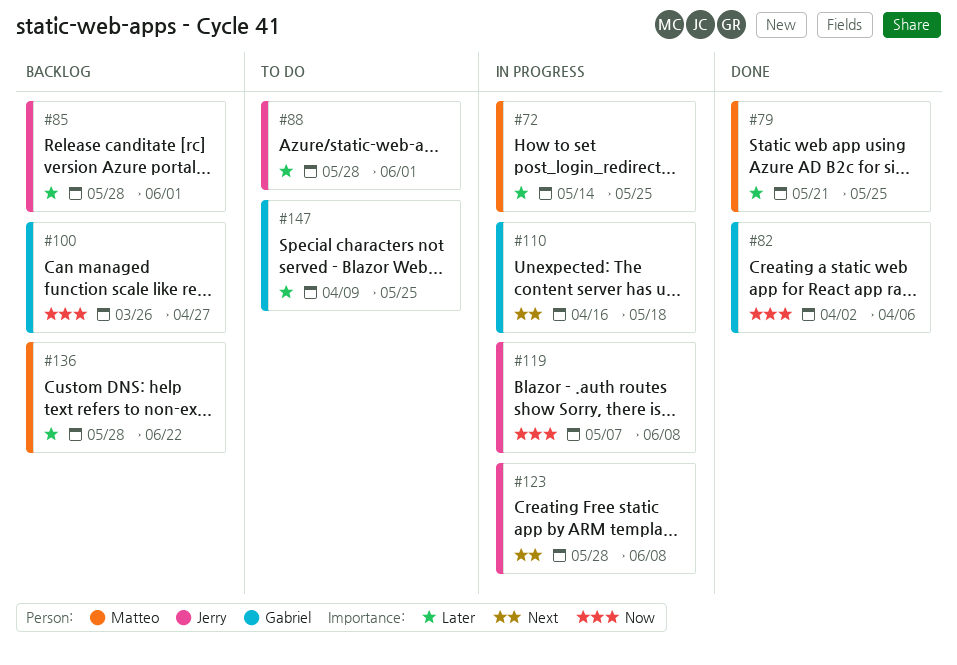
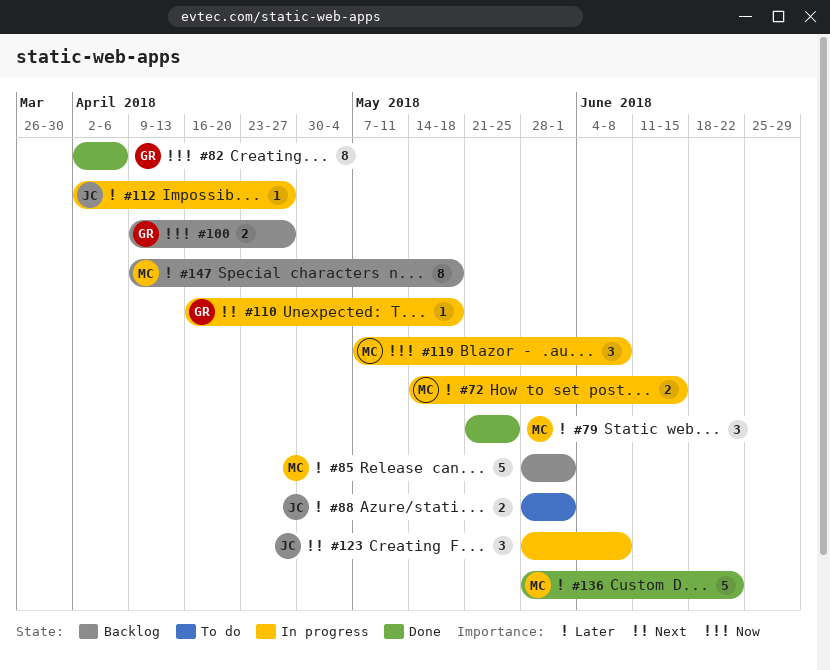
#72, due: May 25 -> Jun 15
#85, owner: Jerry -> Matteo
#100, start: Mar 26 -> Apr 9
#112: none -> present
#119, owner: Jerry -> Matteo
#136, status: Backlog -> Done
#147, status: To do -> Backlog
#147, owner: Gabriel -> Matteo
#147, due: May 25 -> May 18

